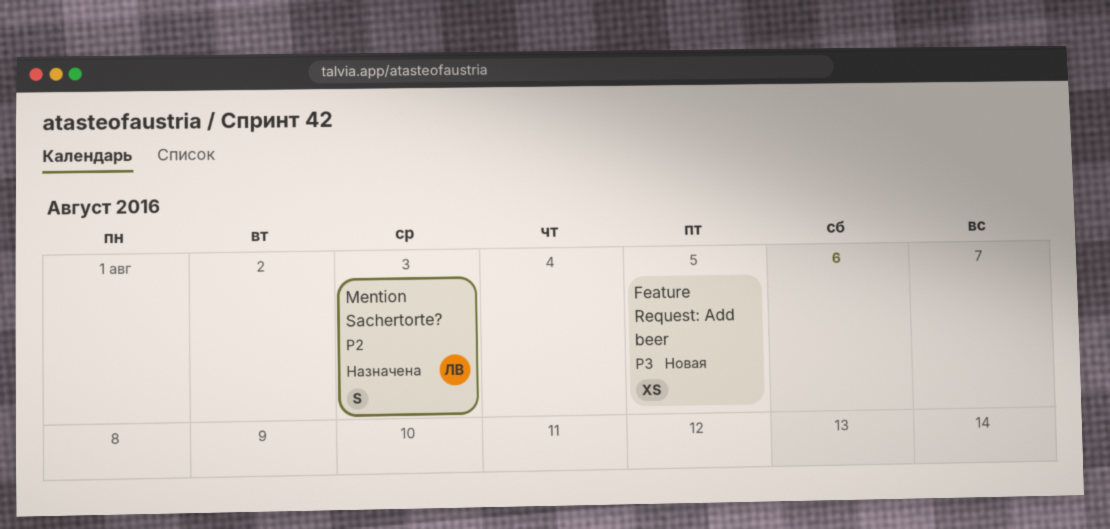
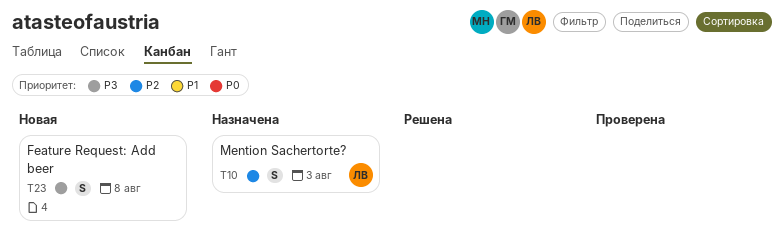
Feature Request: Add beer, estimate: XS -> S
Feature Request: Add beer, due: Aug 5 -> Aug 8

